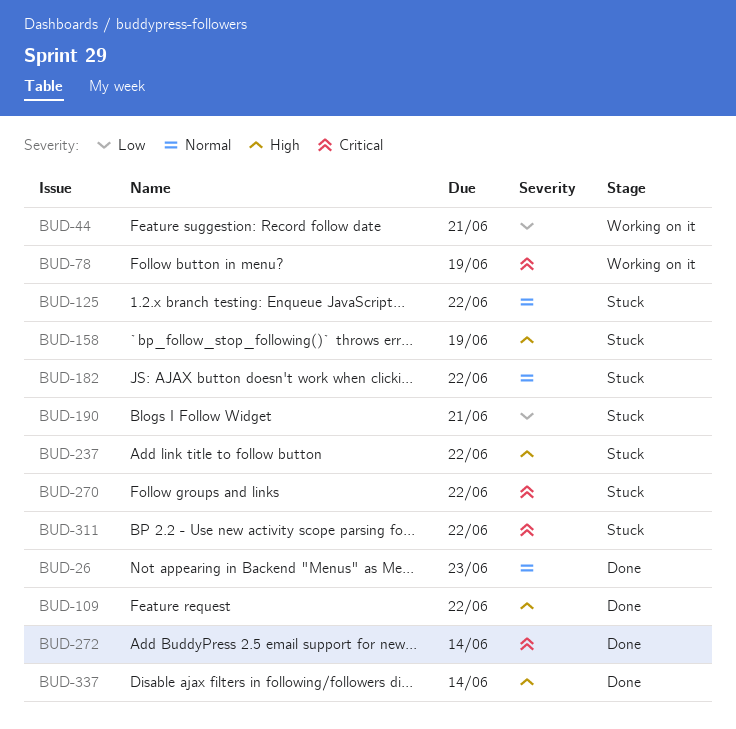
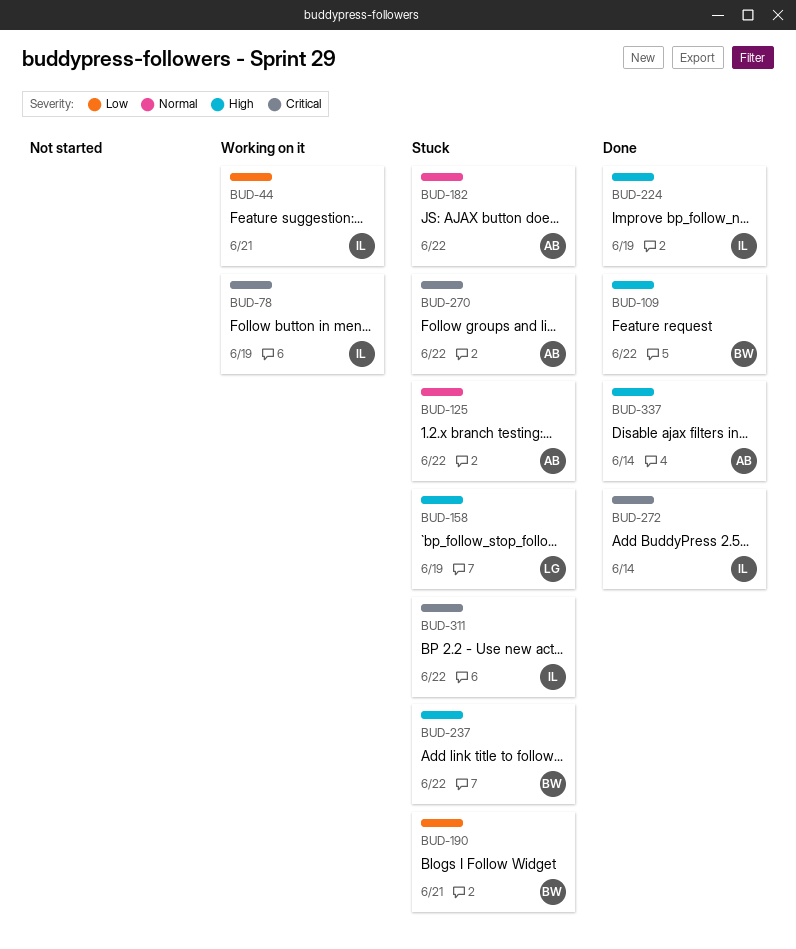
BUD-26: present -> none
BUD-224: none -> present

